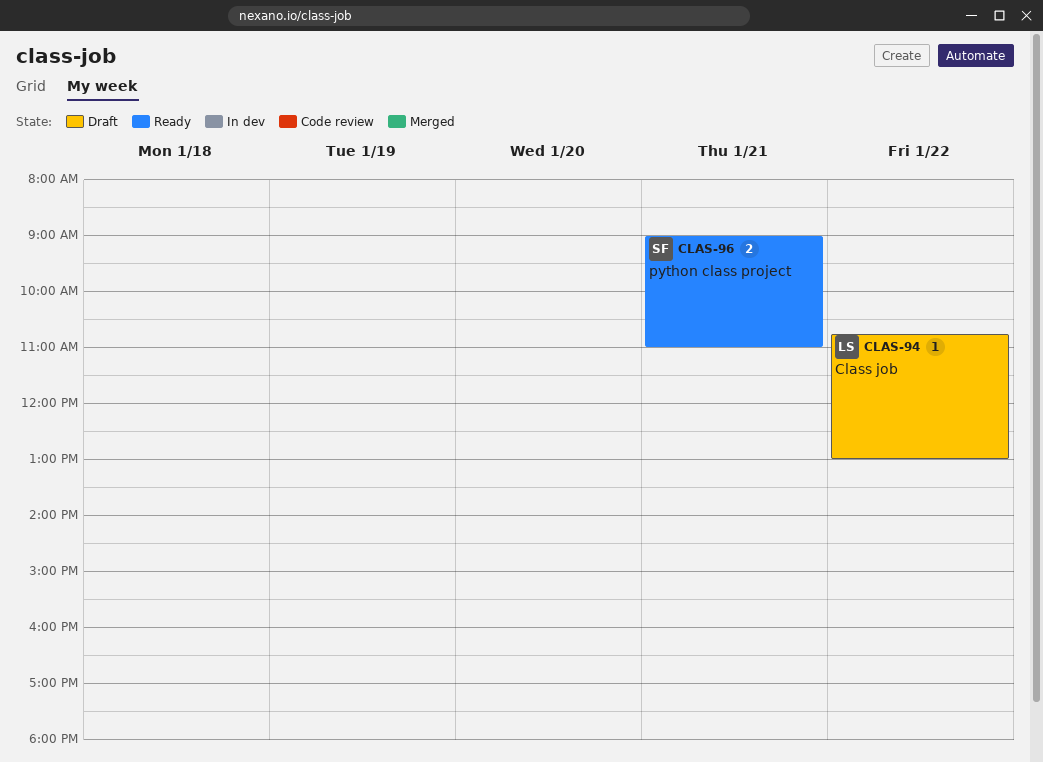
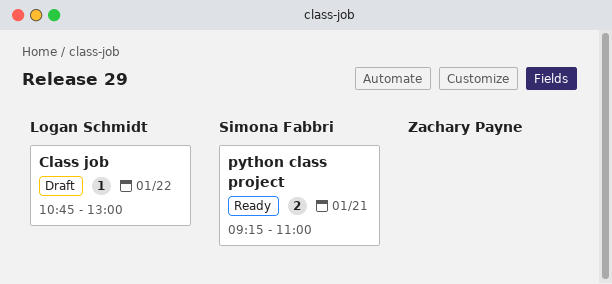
python class project, begins: 09:00 -> 09:15

